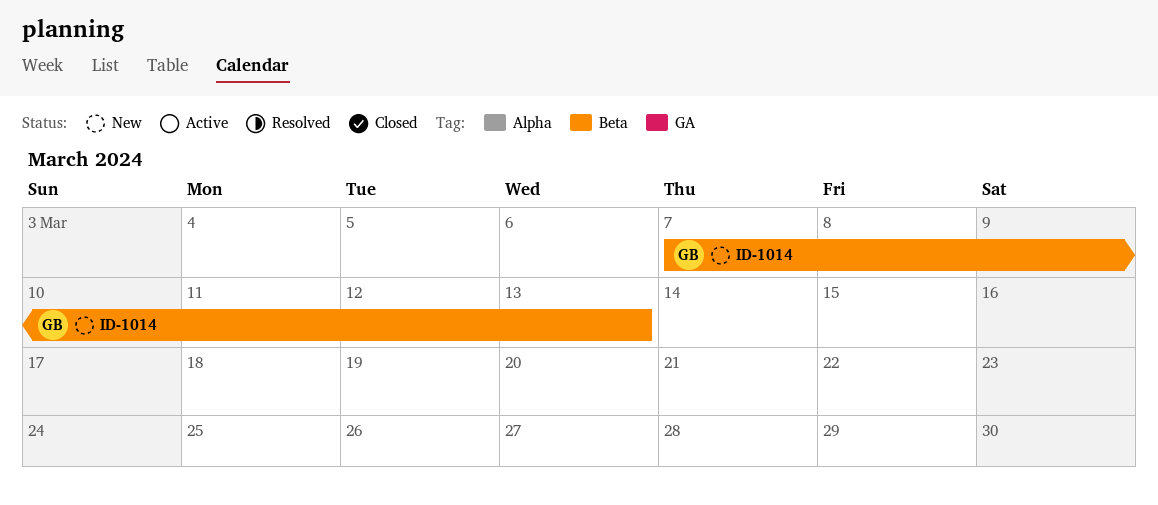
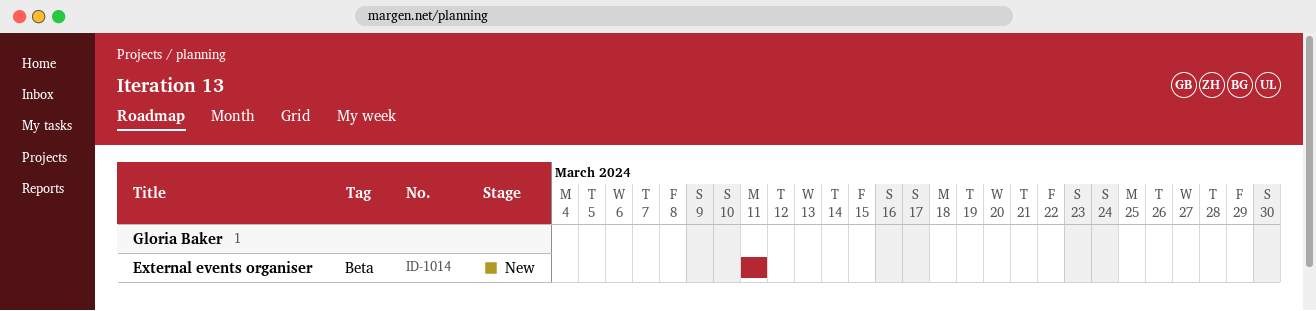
ID-1014, start: Mar 7 -> Mar 11
ID-1014, due: Mar 13 -> Mar 11

